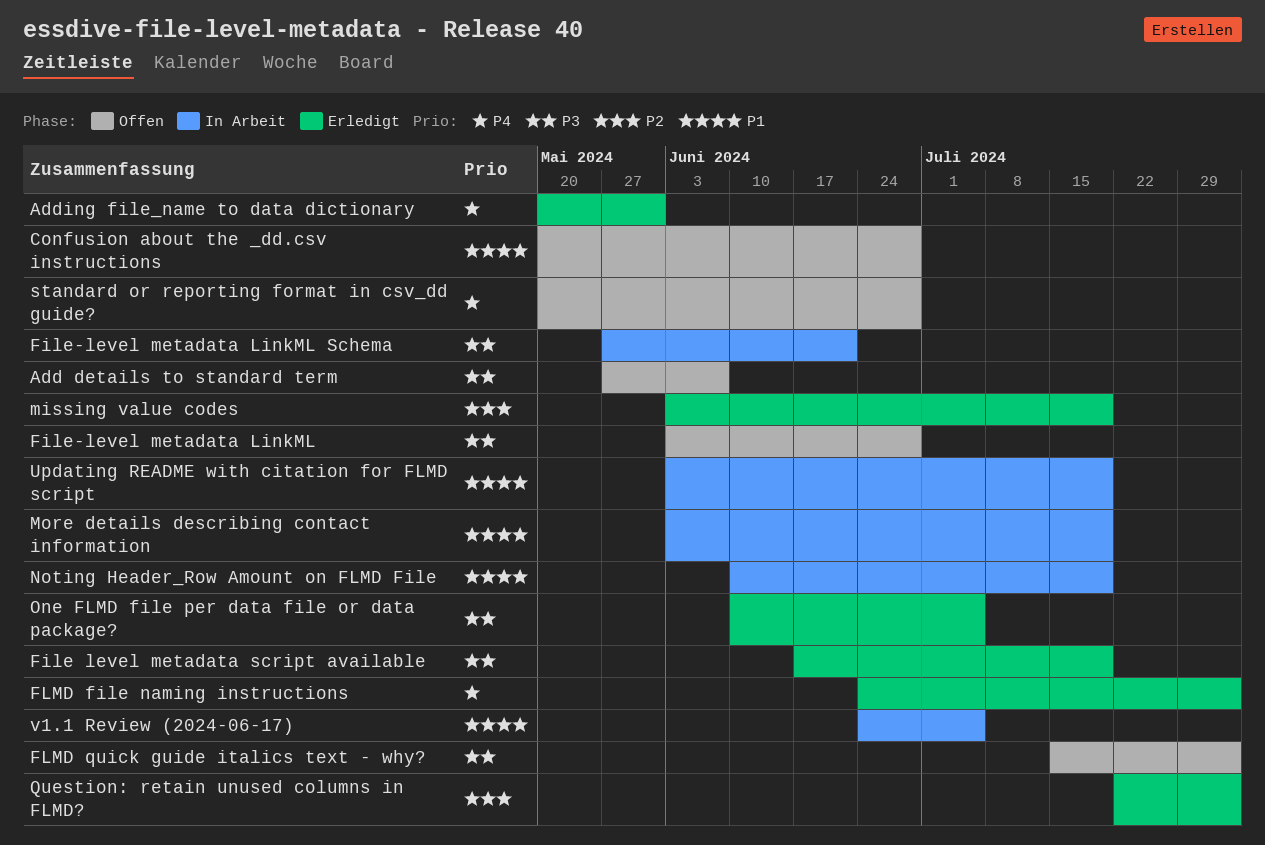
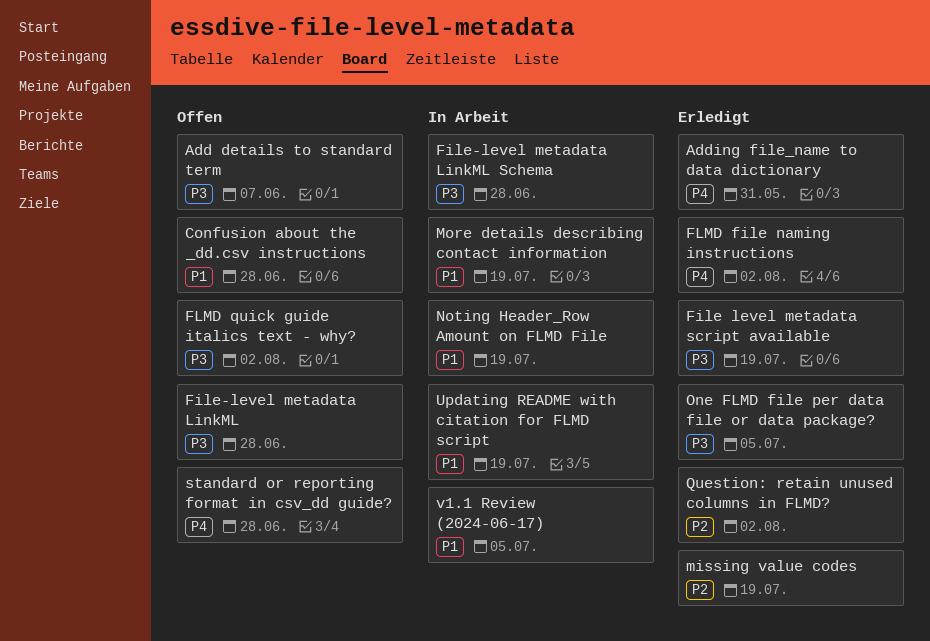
File-level metadata LinkML Schema, due: Jun 21 -> Jun 28

